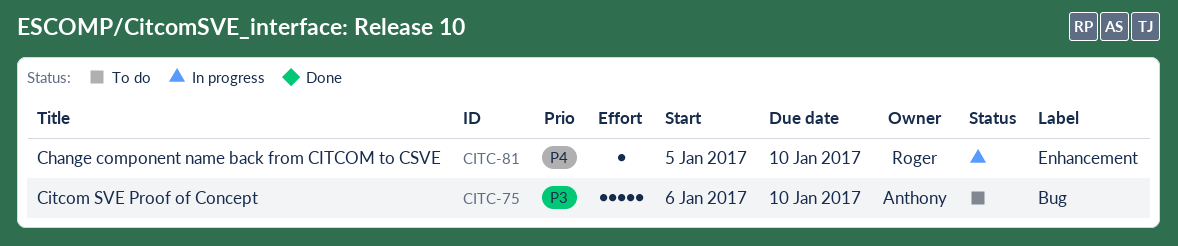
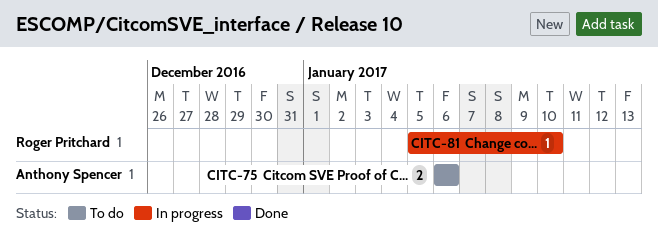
CITC-75, estimate: 5 -> 2
CITC-75, due: Jan 10 -> Jan 6

